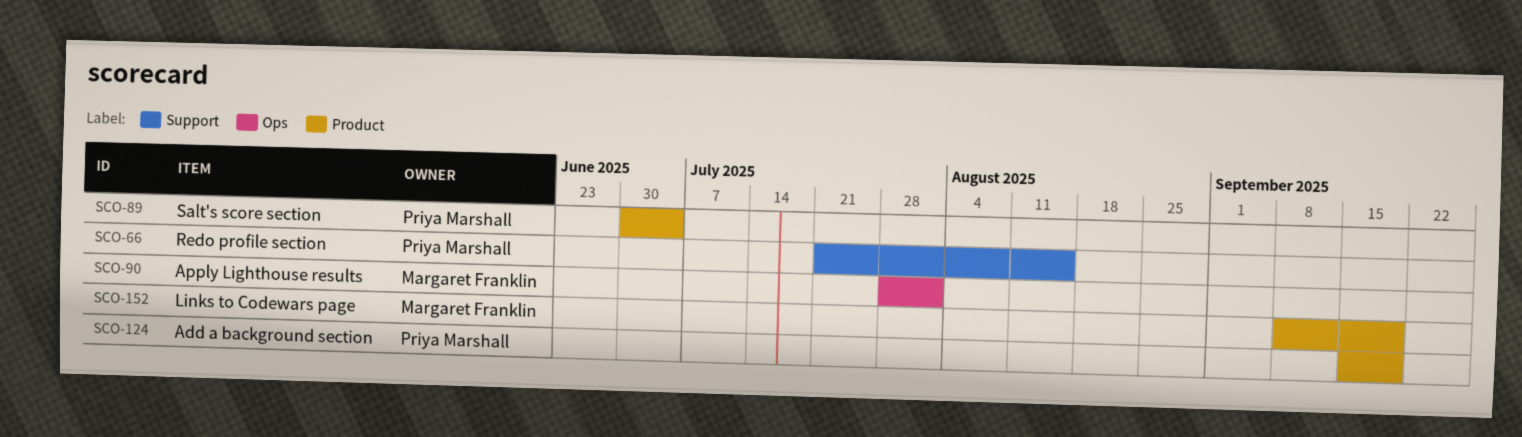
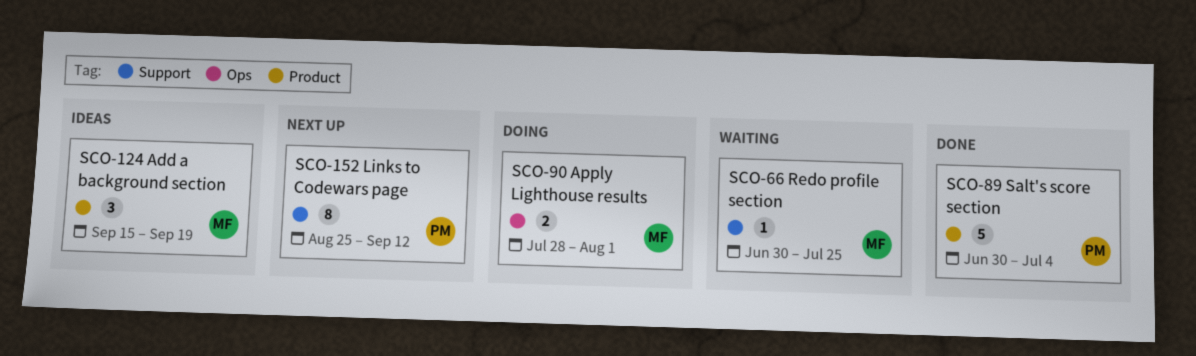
SCO-66, owner: Priya Marshall -> Margaret Franklin
SCO-66, start: Jul 21 -> Jun 30
SCO-66, due: Aug 15 -> Jul 25
SCO-124, owner: Priya Marshall -> Margaret Franklin
SCO-152, owner: Margaret Franklin -> Priya Marshall
SCO-152, label: Product -> Support
SCO-152, start: Sep 8 -> Aug 25
SCO-152, due: Sep 19 -> Sep 12

